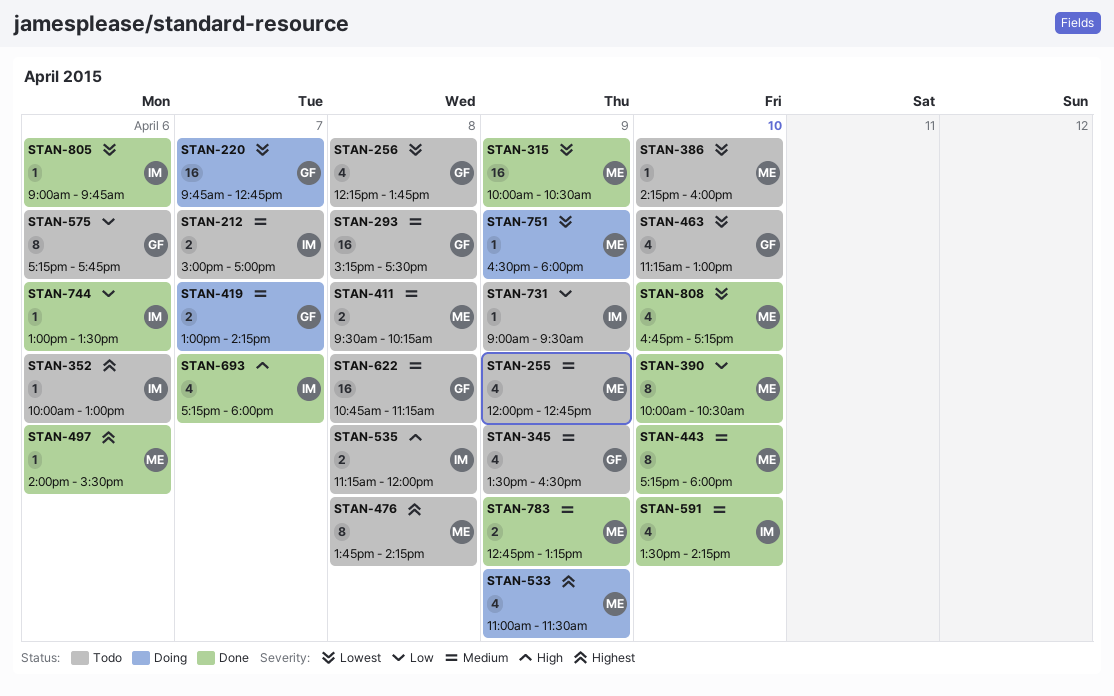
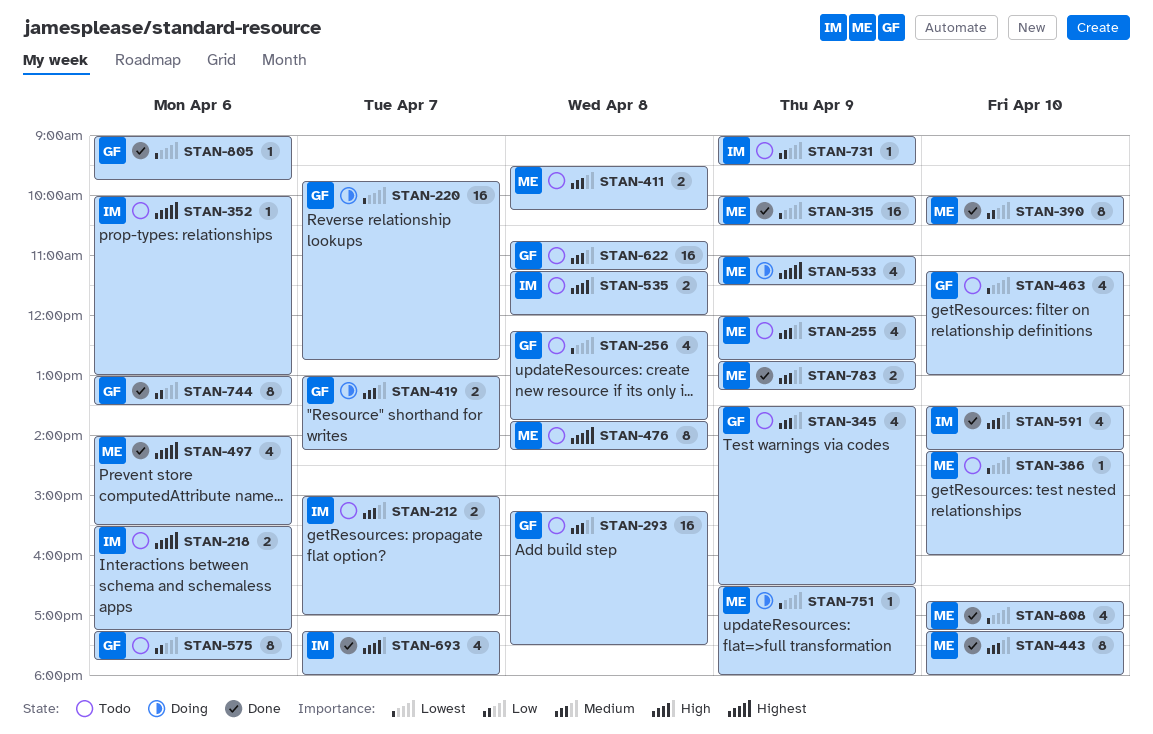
STAN-218: none -> present
STAN-497, estimate: 1 -> 4
STAN-744, owner: IM -> GF
STAN-744, estimate: 1 -> 8
STAN-805, owner: IM -> GF

